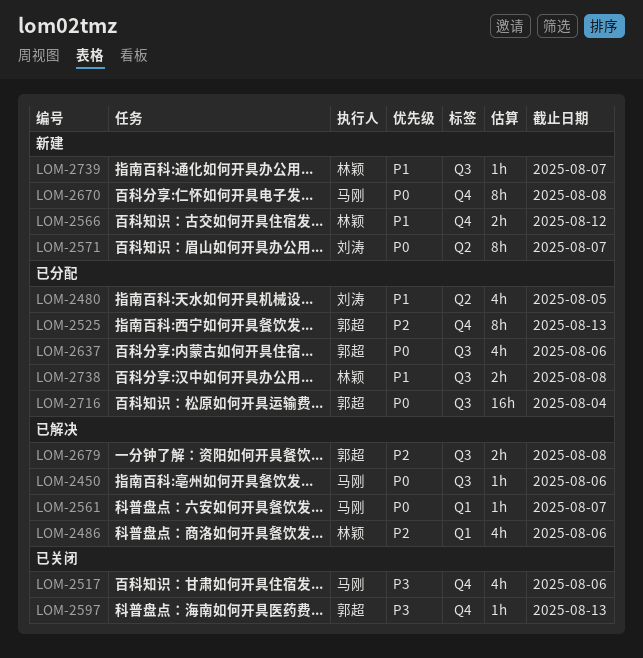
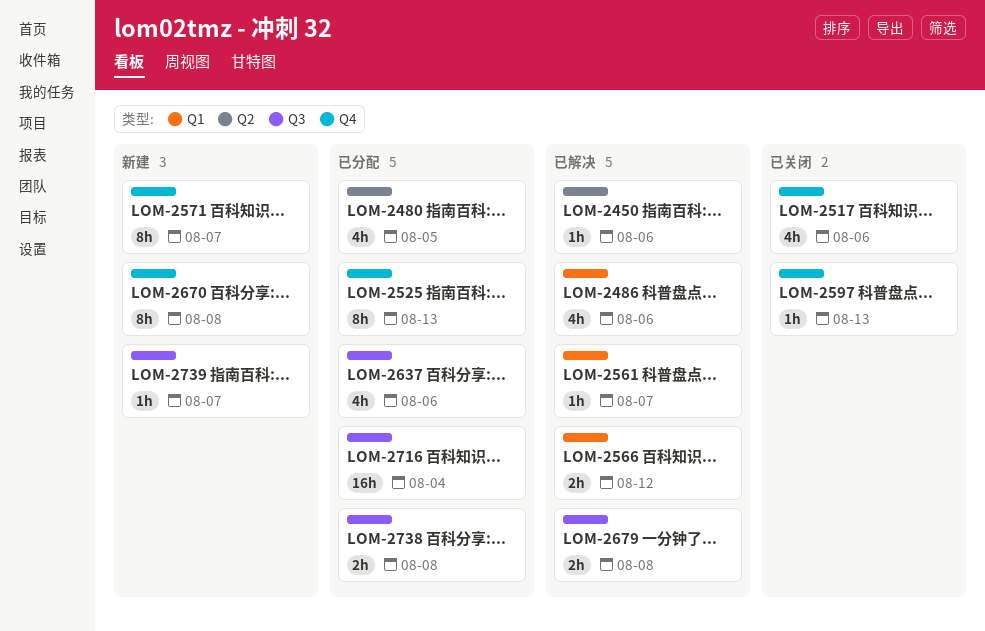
LOM-2450, label: Q3 -> Q2
LOM-2566, status: 新建 -> 已解决
LOM-2566, label: Q4 -> Q1
LOM-2571, label: Q2 -> Q4

